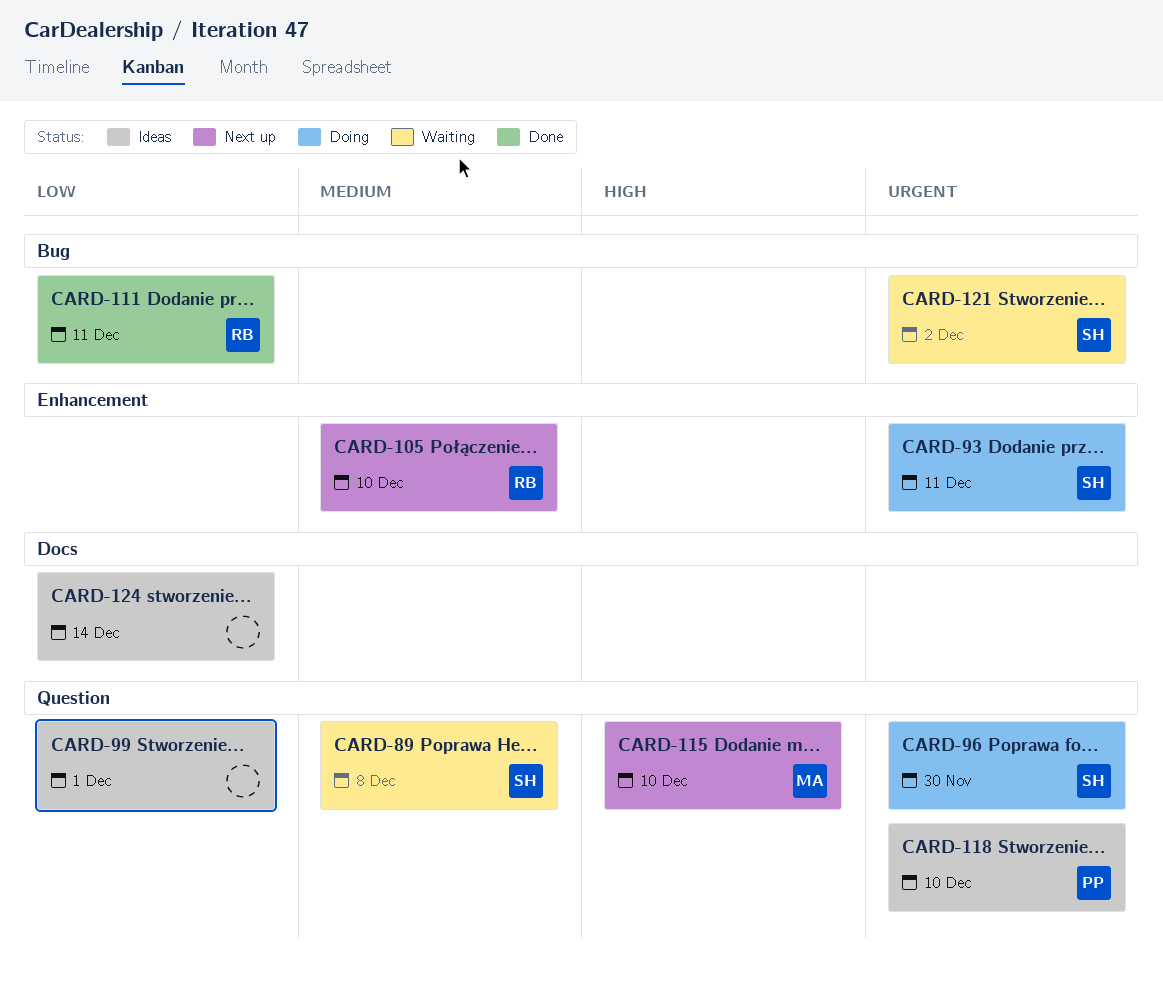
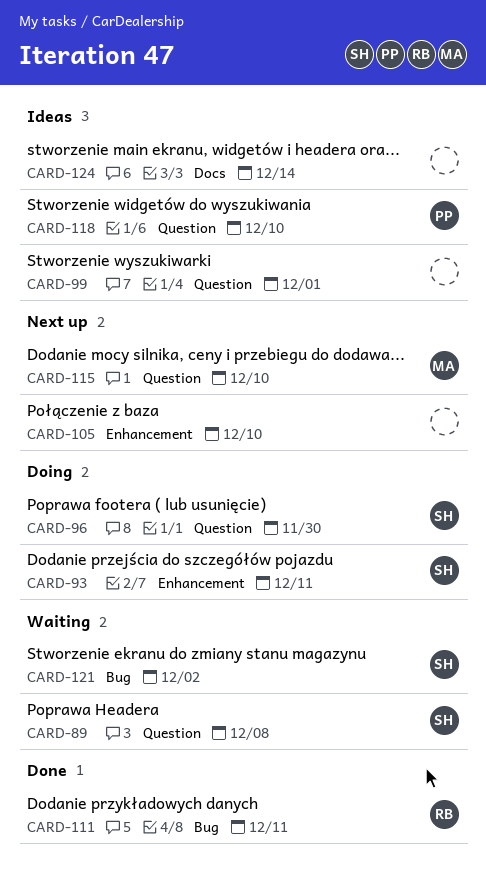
CARD-105, owner: RB -> none

